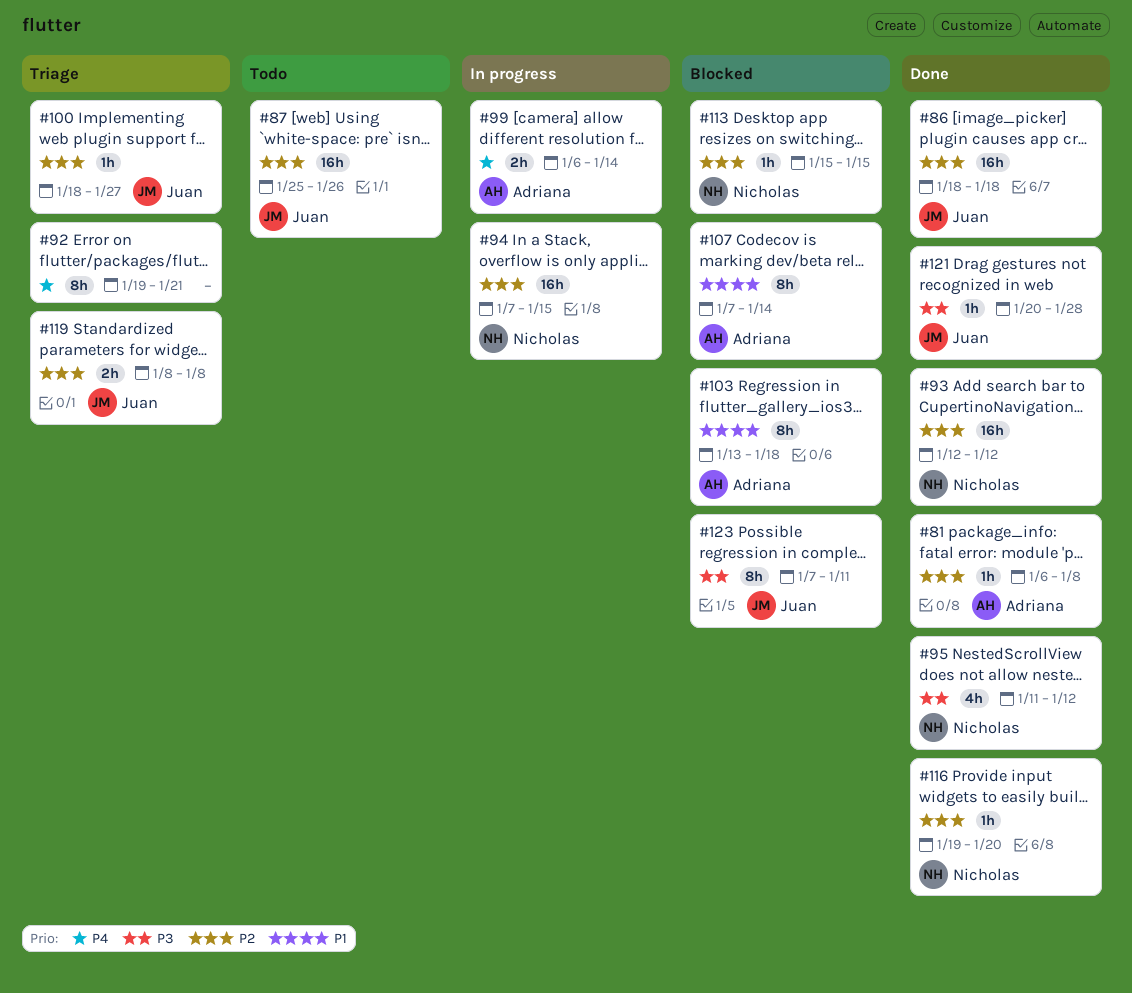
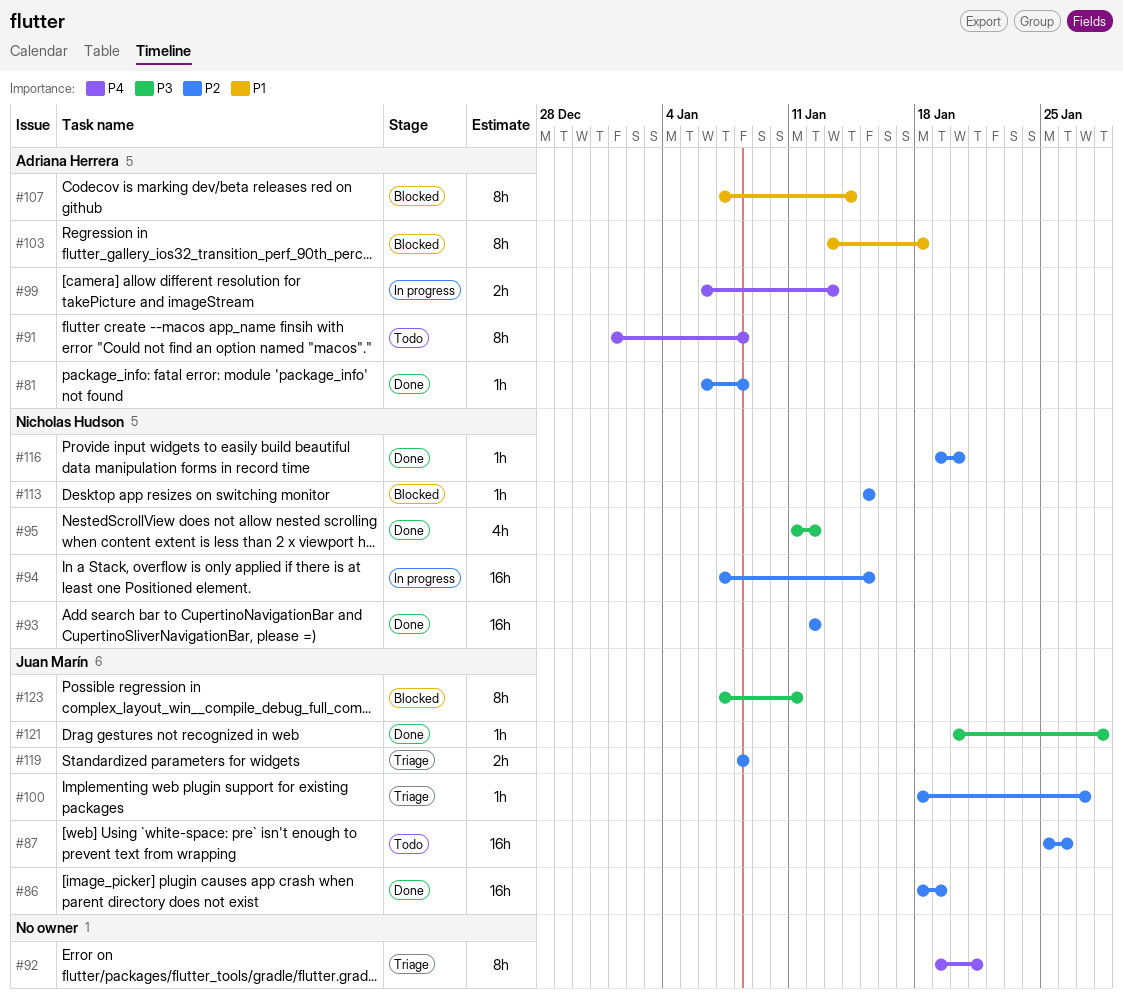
#86, due: Jan 18 -> Jan 19
#91: none -> present
#99, due: Jan 14 -> Jan 13

